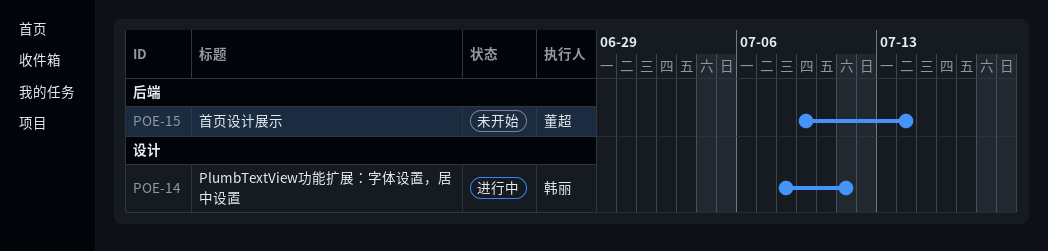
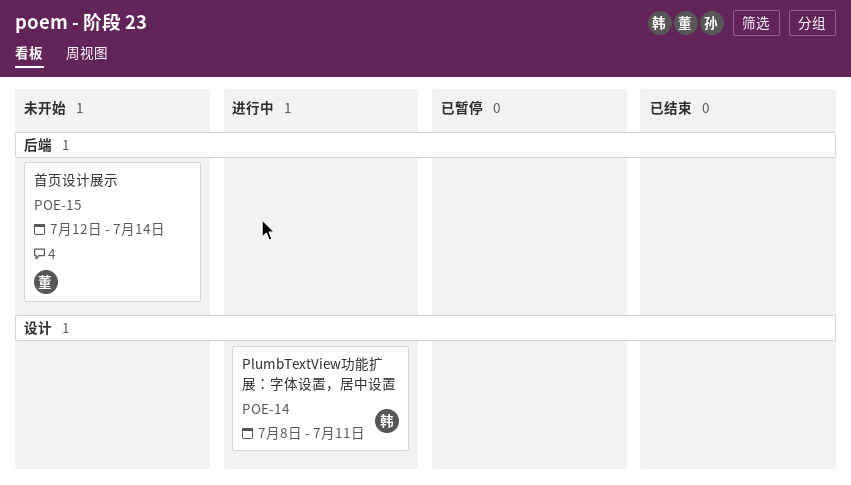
POE-15, start: Jul 9 -> Jul 12

